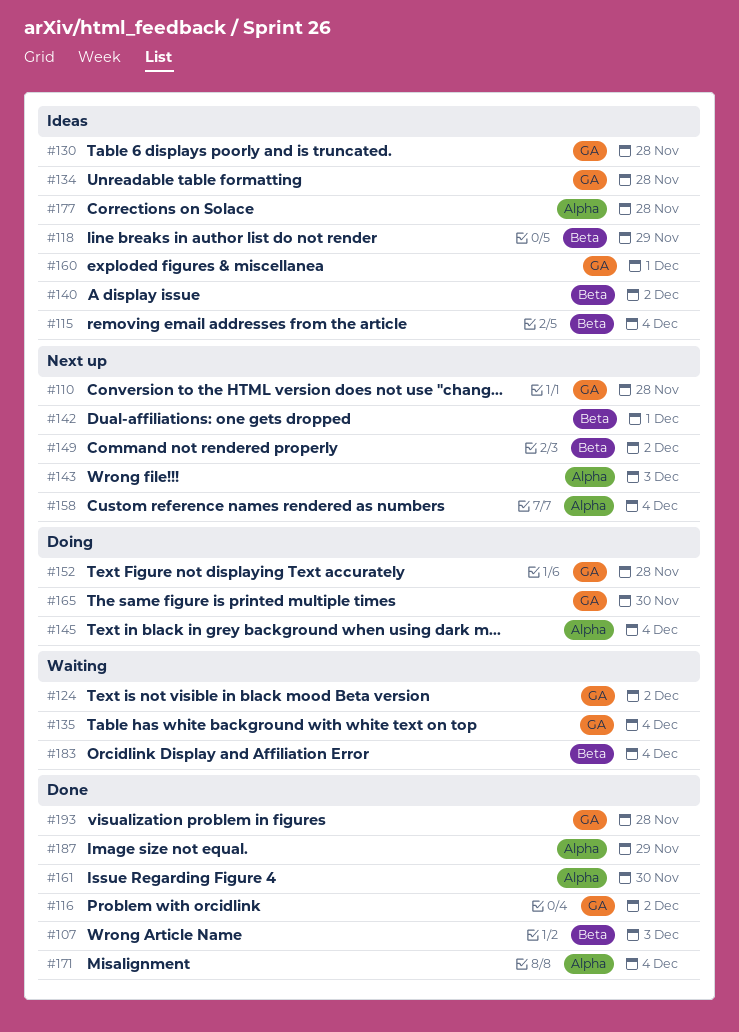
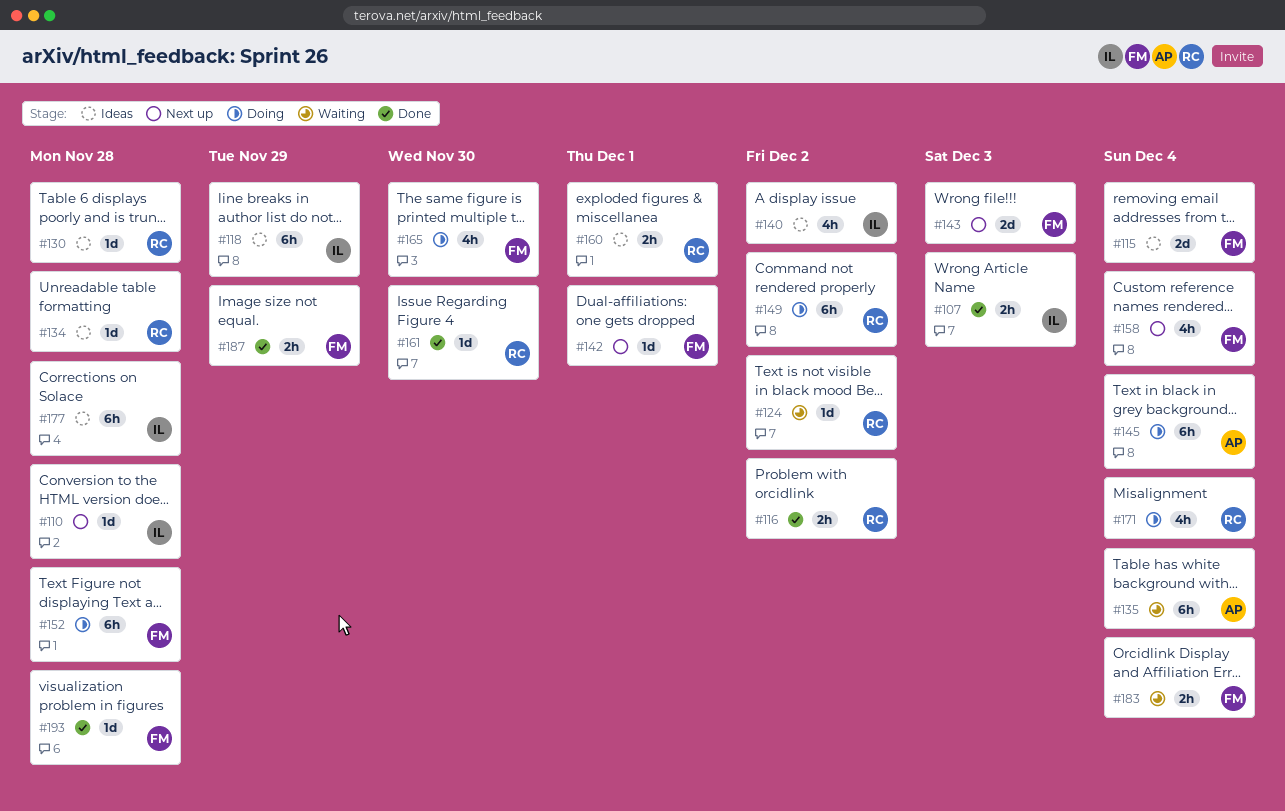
#149, status: Next up -> Doing
#171, status: Done -> Doing

